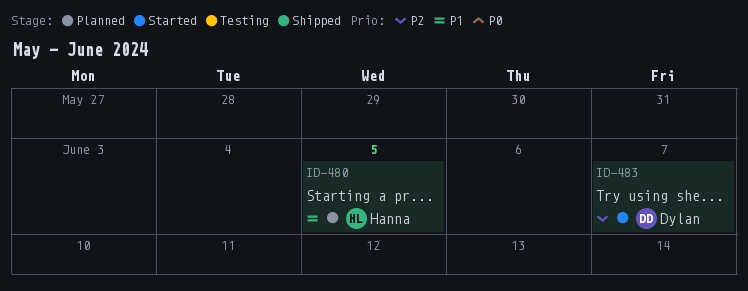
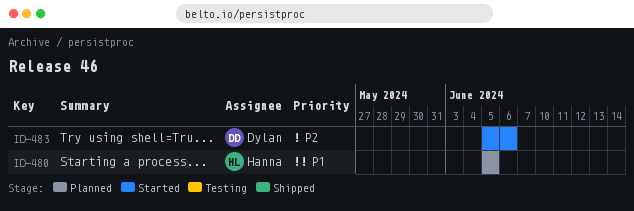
ID-483, due: Jun 7 -> Jun 6

